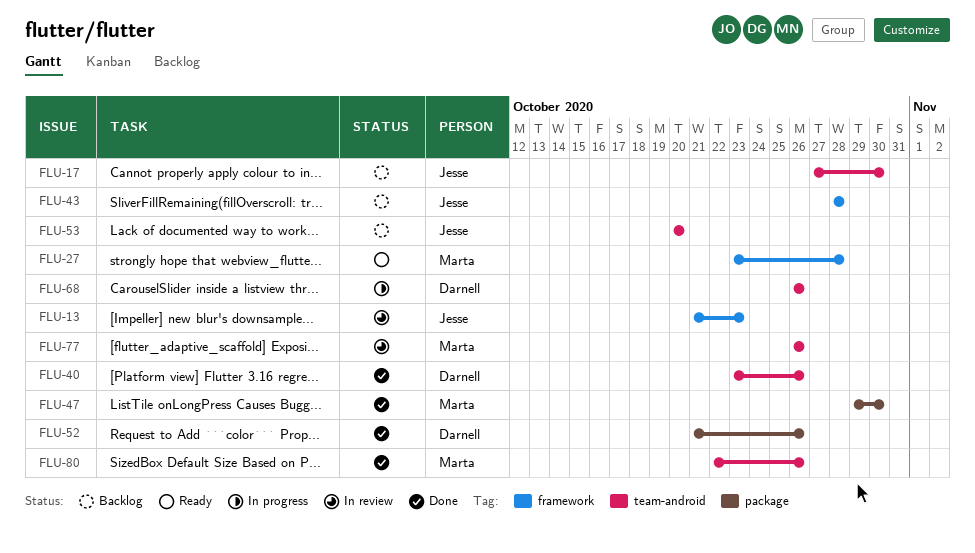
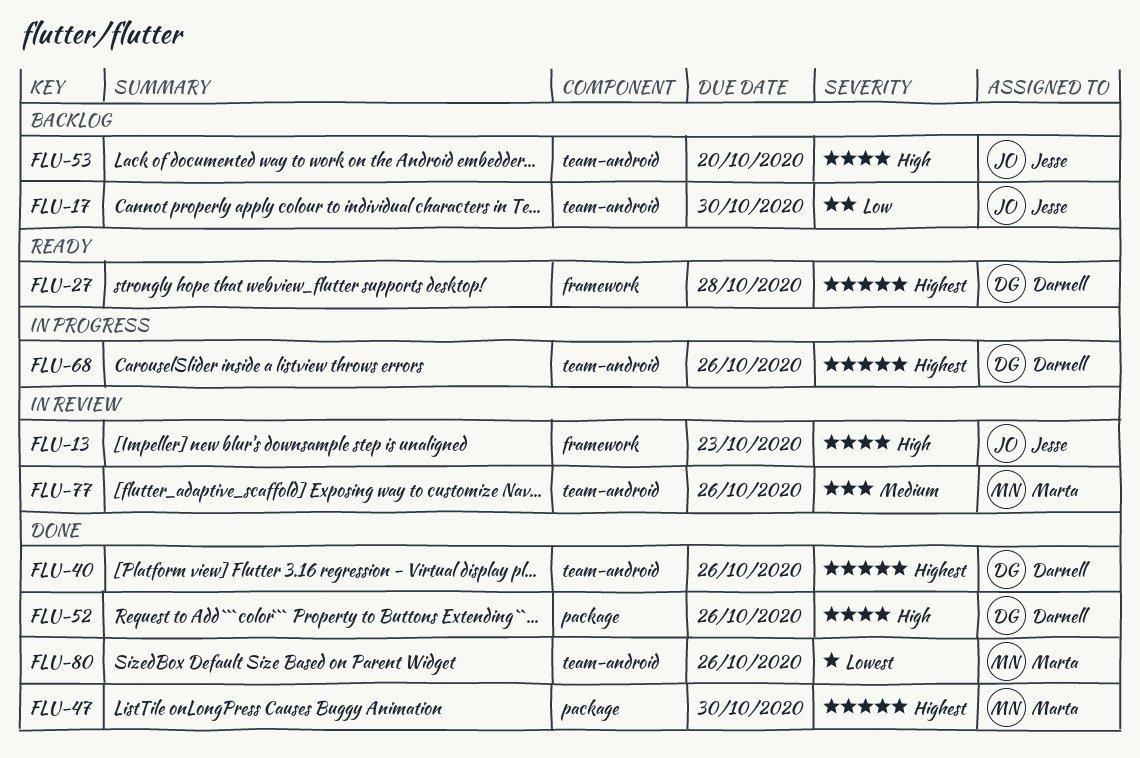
FLU-27, owner: Marta -> Darnell
FLU-43: present -> none

